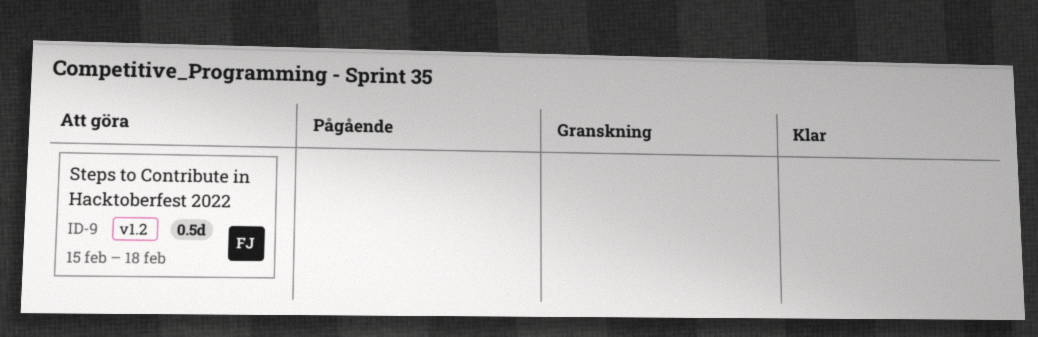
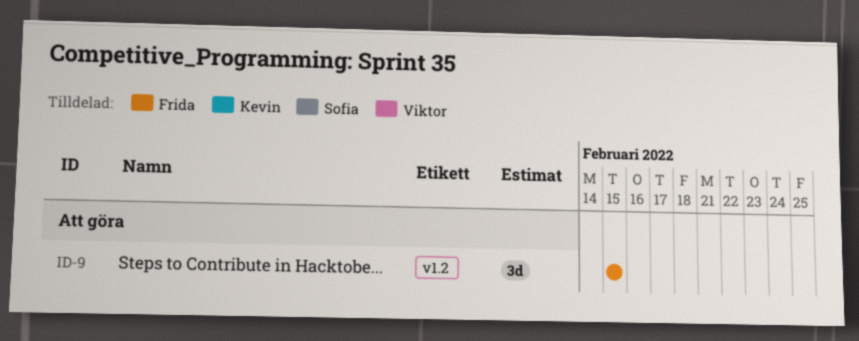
ID-9, estimate: 0.5d -> 3d
ID-9, due: Feb 18 -> Feb 15

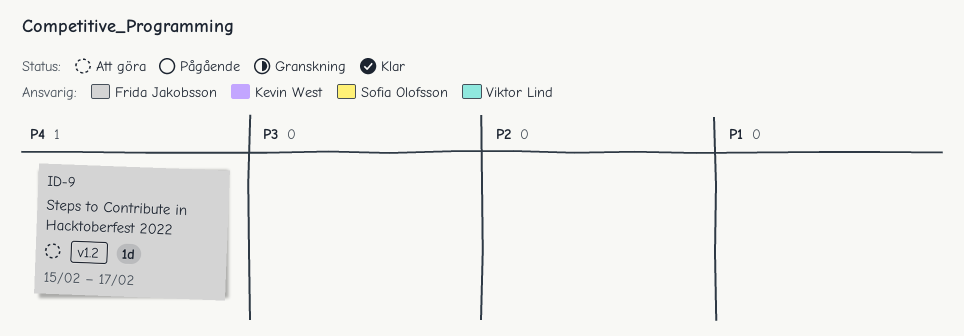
ID-9, estimate: 3d -> 1d
ID-9, due: Feb 15 -> Feb 17

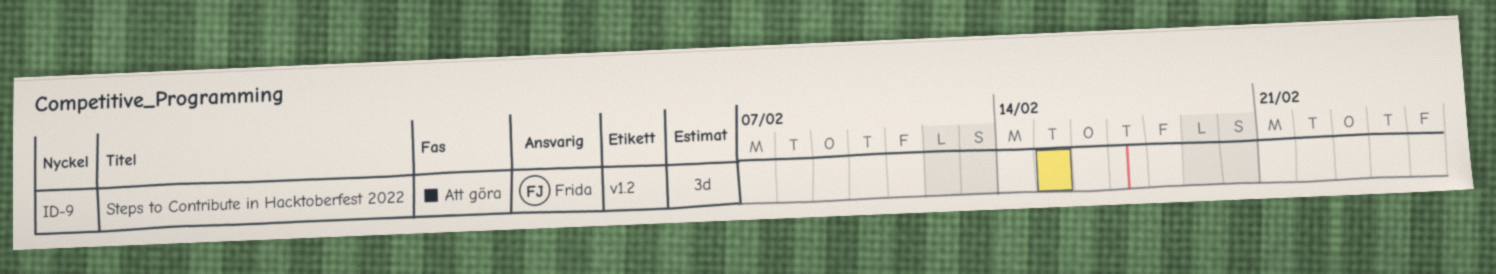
ID-9, estimate: 1d -> 3d
ID-9, due: Feb 17 -> Feb 15

